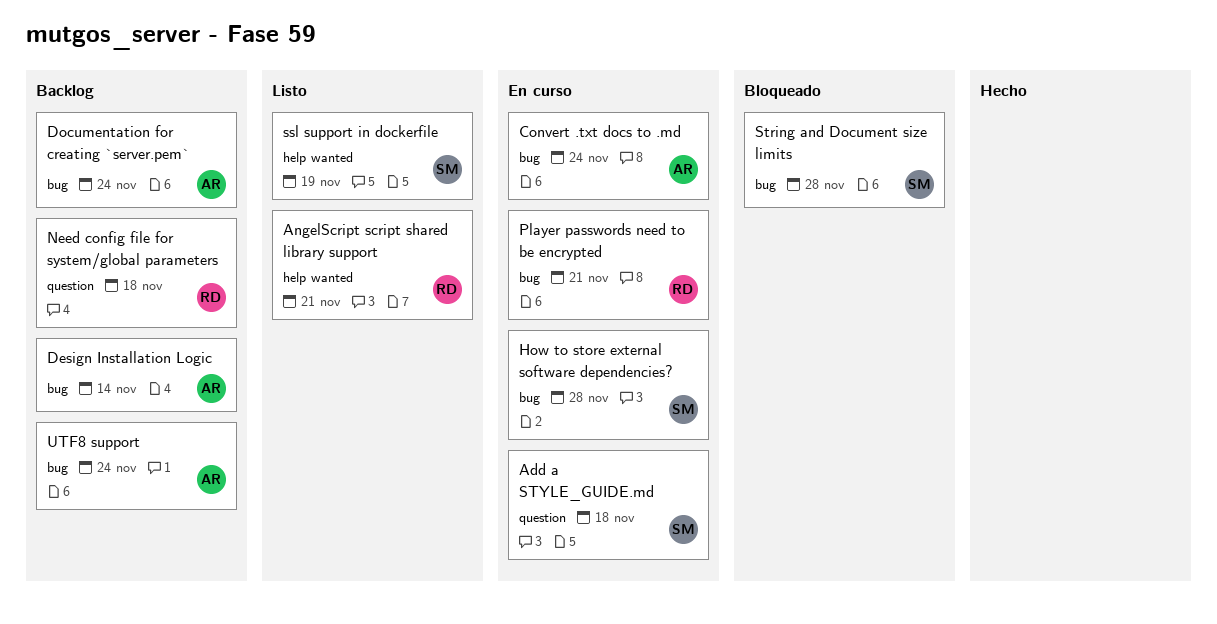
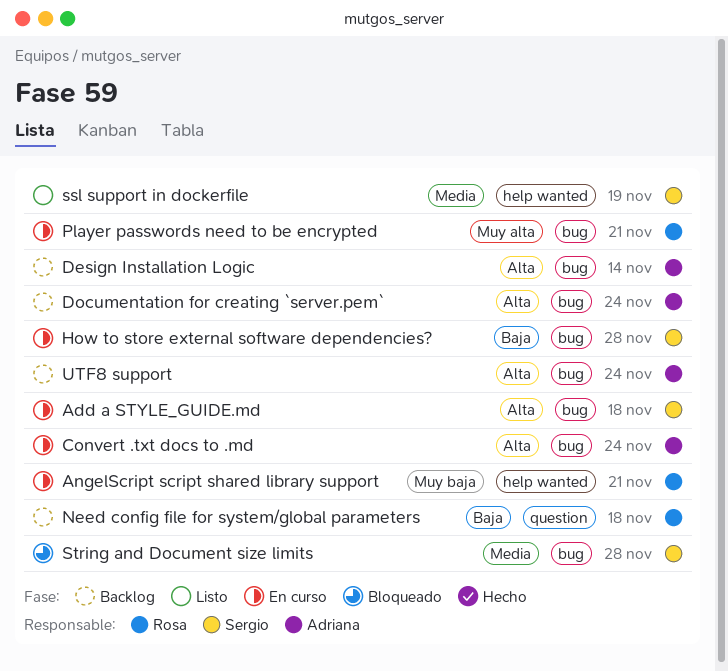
Add a STYLE_GUIDE.md, label: question -> bug
AngelScript script shared library support, status: Listo -> En curso

